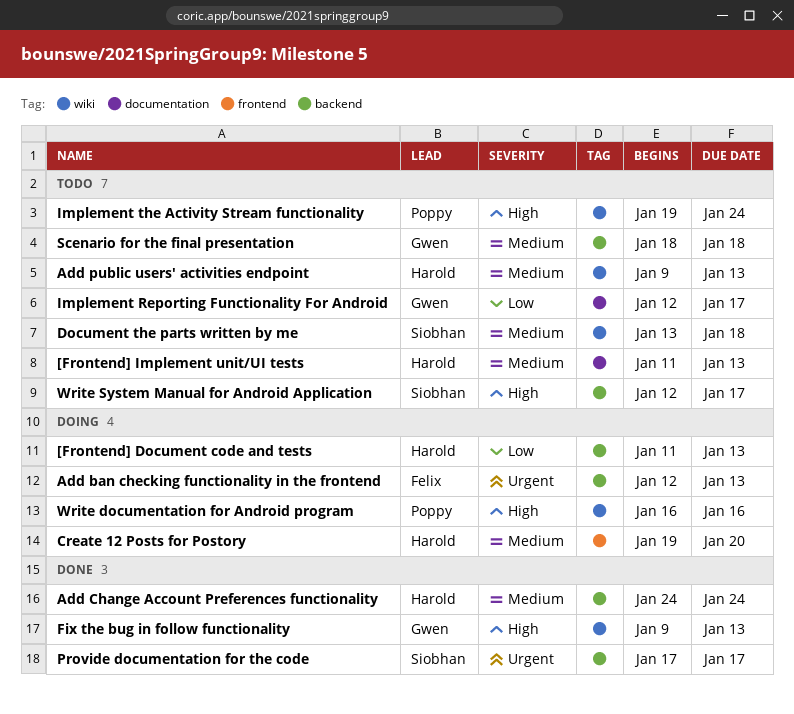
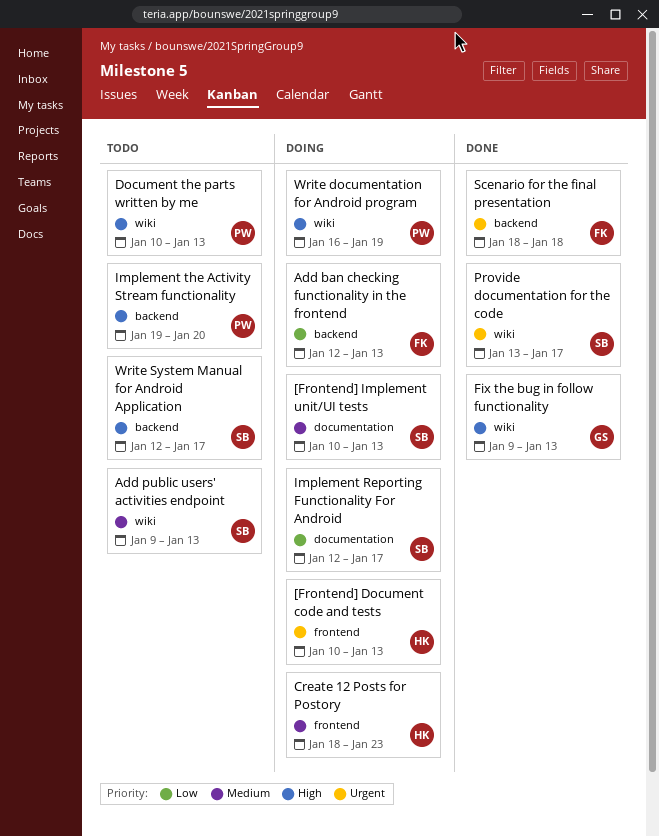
[Frontend] Document code and tests, priority: Low -> Urgent
[Frontend] Document code and tests, label: backend -> frontend
[Frontend] Document code and tests, start: Jan 11 -> Jan 10
[Frontend] Implement unit/UI tests, status: Todo -> Doing
[Frontend] Implement unit/UI tests, owner: Harold -> Siobhan
[Frontend] Implement unit/UI tests, start: Jan 11 -> Jan 10
Add ban checking functionality in the frontend, priority: Urgent -> Low
Add Change Account Preferences functionality: present -> none
Add public users' activities endpoint, owner: Harold -> Siobhan
Create 12 Posts for Postory, start: Jan 19 -> Jan 18
Create 12 Posts for Postory, due: Jan 20 -> Jan 23
Document the parts written by me, owner: Siobhan -> Poppy
Document the parts written by me, priority: Medium -> High
Document the parts written by me, start: Jan 13 -> Jan 10
Document the parts written by me, due: Jan 18 -> Jan 13
Implement Reporting Functionality For Android, status: Todo -> Doing
Implement Reporting Functionality For Android, owner: Gwen -> Siobhan
Implement the Activity Stream functionality, label: wiki -> backend
Implement the Activity Stream functionality, due: Jan 24 -> Jan 20
Provide documentation for the code, label: backend -> wiki
Provide documentation for the code, start: Jan 17 -> Jan 13
Scenario for the final presentation, status: Todo -> Done
Scenario for the final presentation, owner: Gwen -> Felix
Scenario for the final presentation, priority: Medium -> Urgent
Write documentation for Android program, due: Jan 16 -> Jan 19

